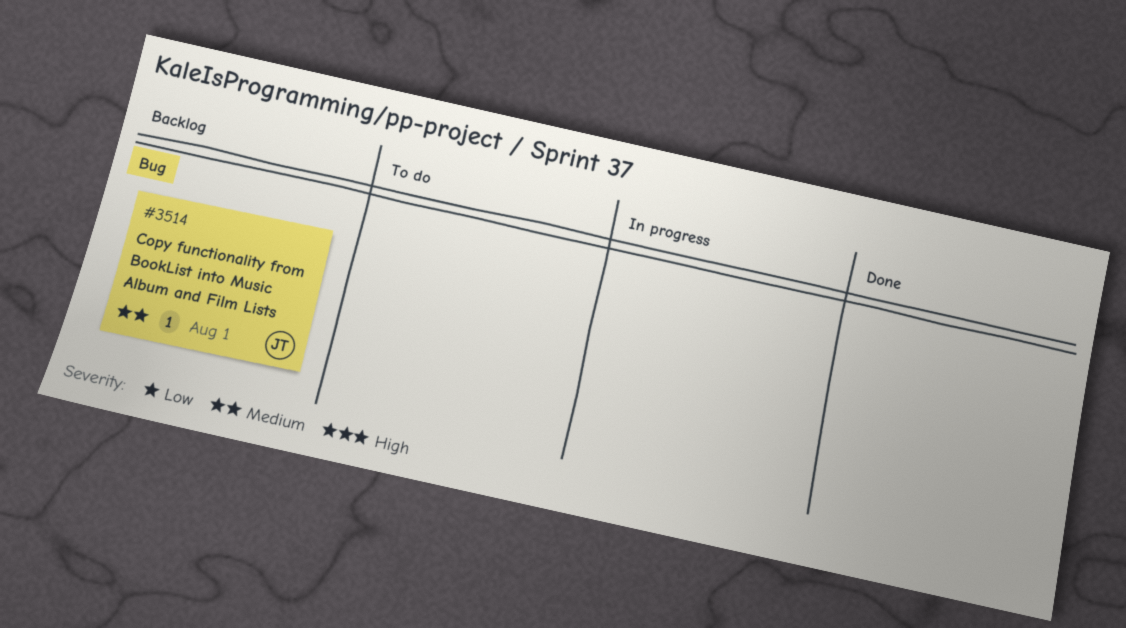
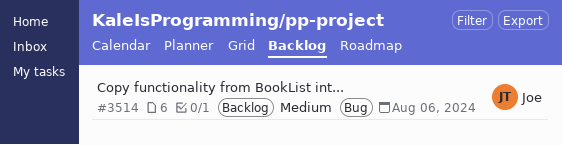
#3514, due: Aug 1 -> Aug 6

